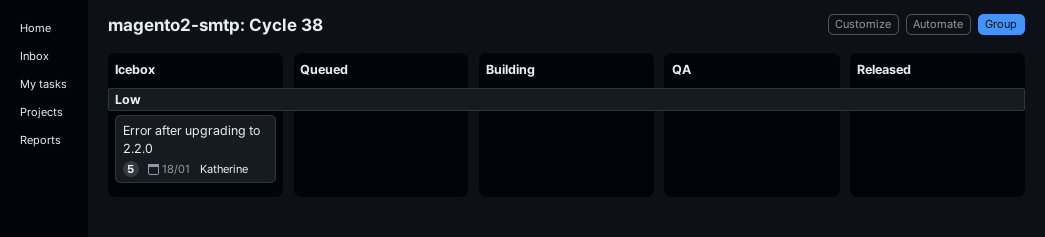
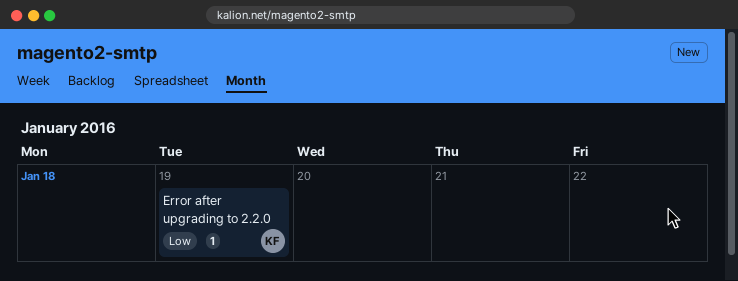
Error after upgrading to 2.2.0, estimate: 5 -> 1
Error after upgrading to 2.2.0, day: Jan 18 -> Jan 19

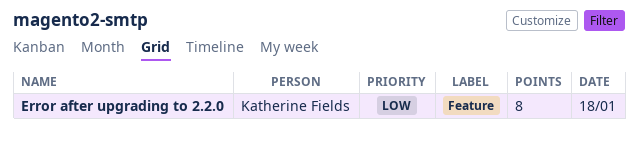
Error after upgrading to 2.2.0, estimate: 1 -> 8
Error after upgrading to 2.2.0, day: Jan 19 -> Jan 18

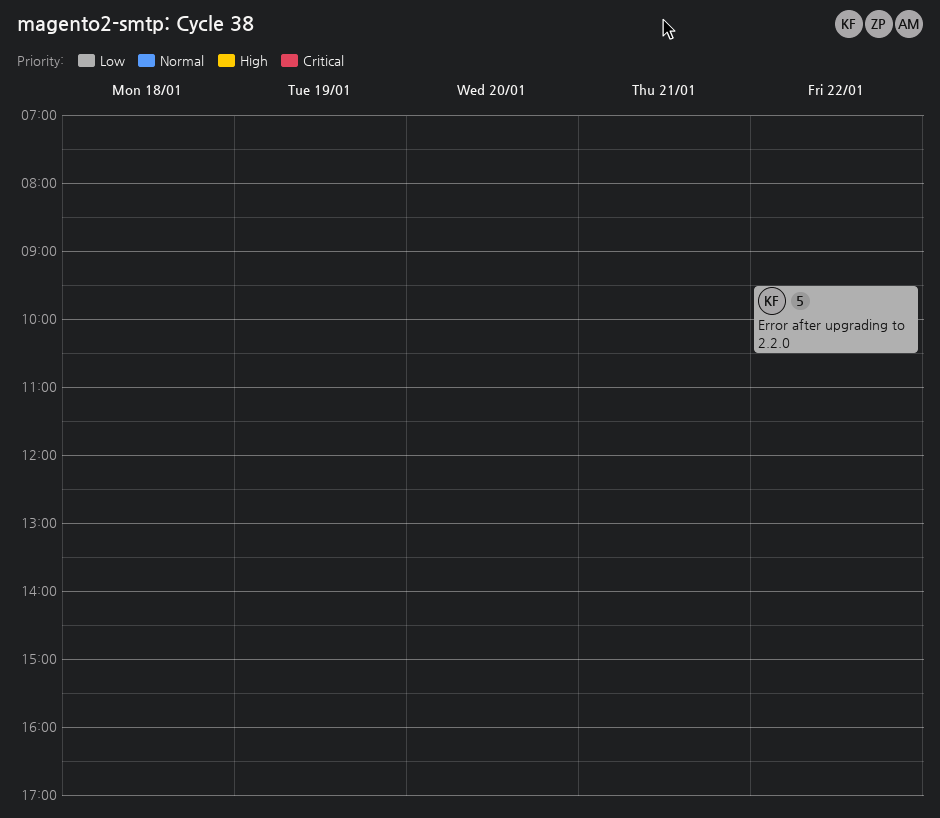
Error after upgrading to 2.2.0, estimate: 8 -> 5
Error after upgrading to 2.2.0, day: Jan 18 -> Jan 22

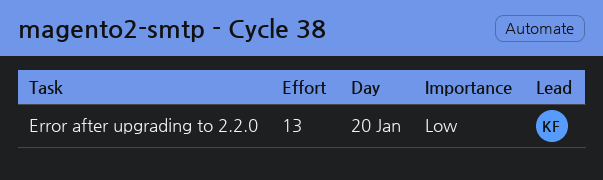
Error after upgrading to 2.2.0, estimate: 5 -> 13
Error after upgrading to 2.2.0, day: Jan 22 -> Jan 20

